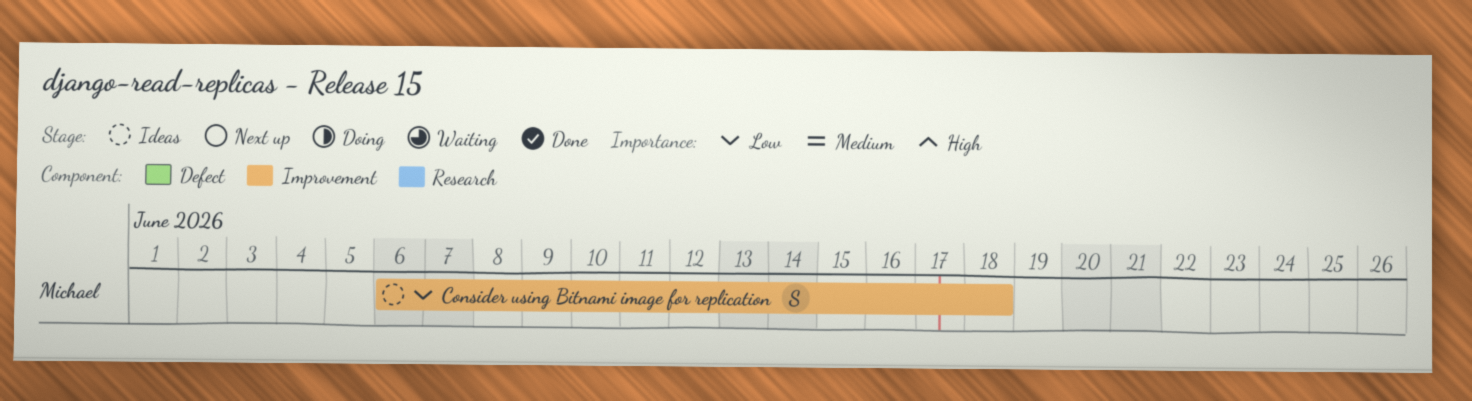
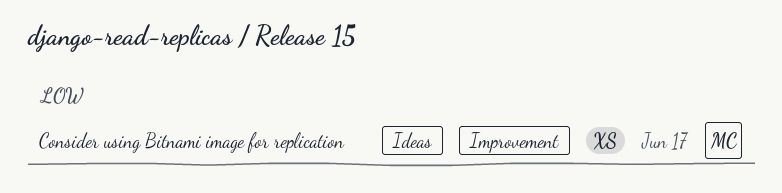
Consider using Bitnami image for replication, estimate: S -> XS
Consider using Bitnami image for replication, due: Jun 18 -> Jun 17

